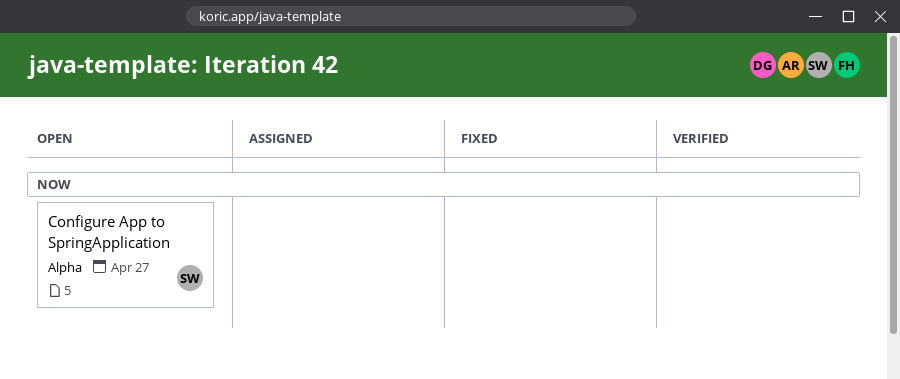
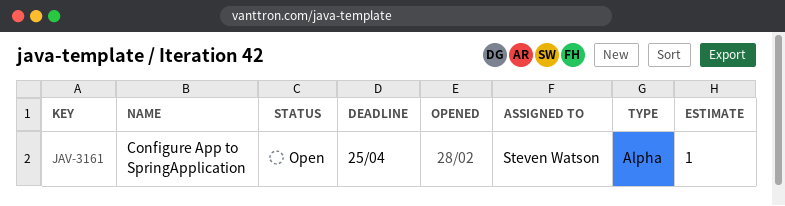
Configure App to SpringApplication, due: Apr 27 -> Apr 25

